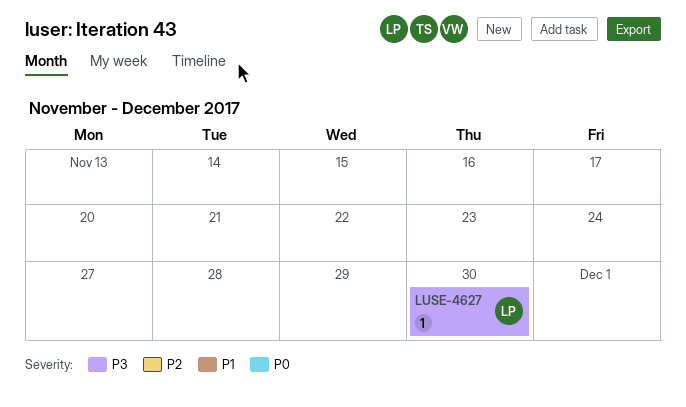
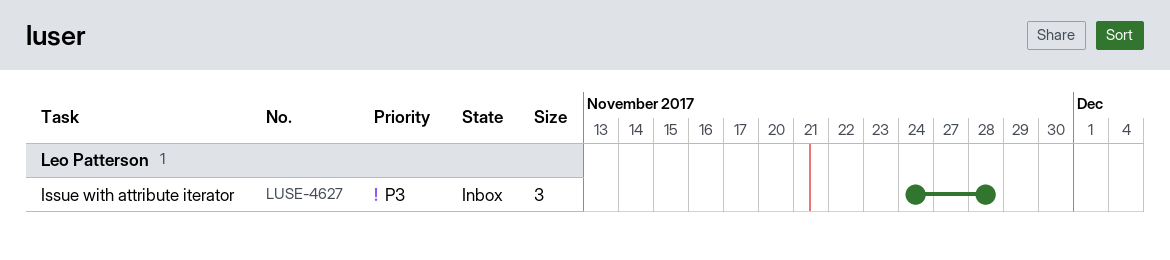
LUSE-4627, estimate: 1 -> 3
LUSE-4627, due: Nov 30 -> Nov 28

